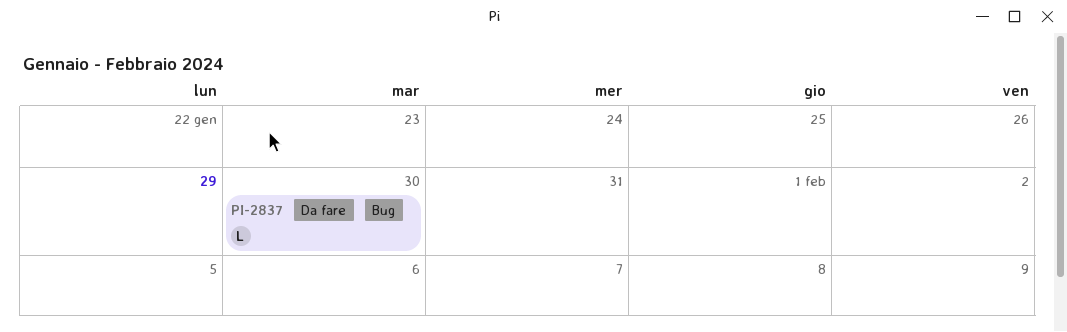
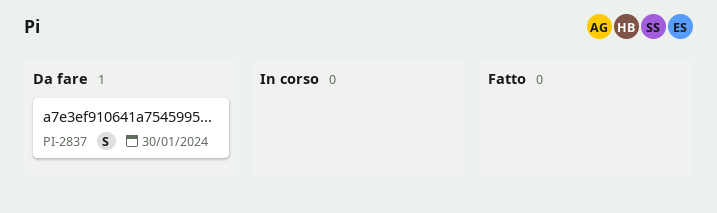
PI-2837, estimate: L -> S

